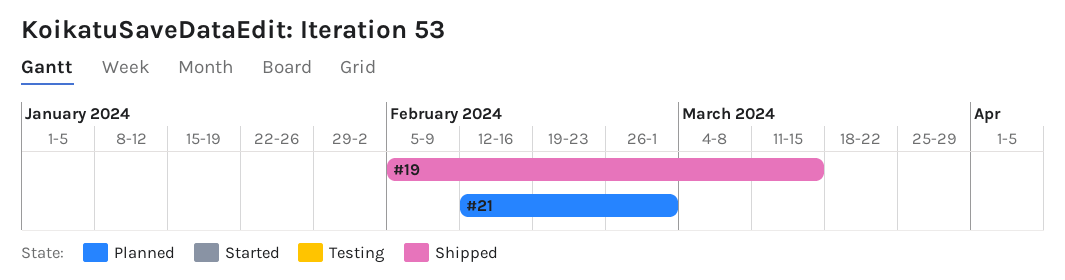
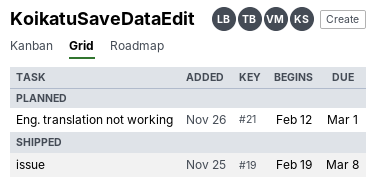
#19, start: Feb 5 -> Feb 19
#19, due: Mar 15 -> Mar 8

